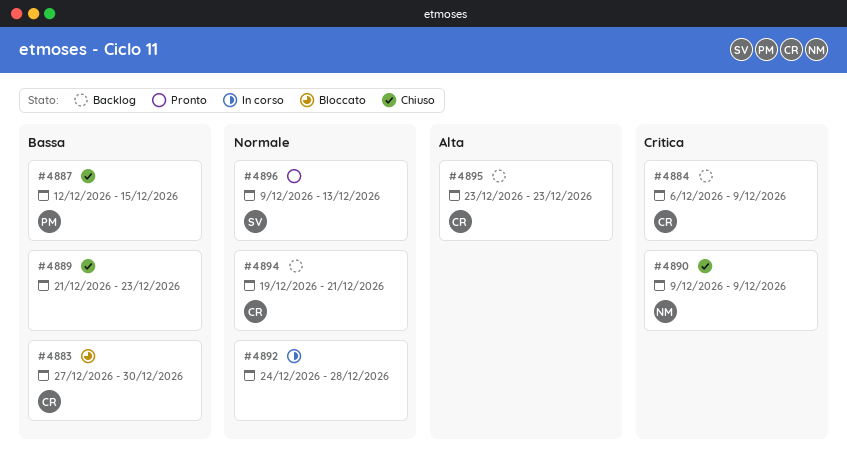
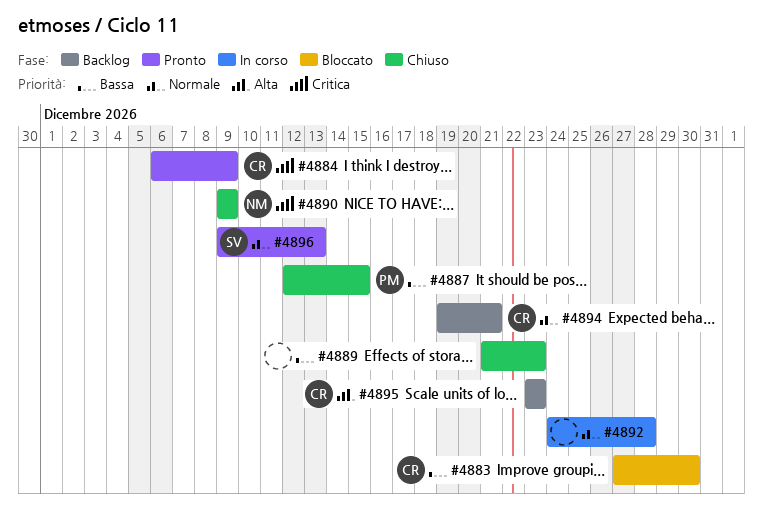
#4884, status: Backlog -> Pronto

